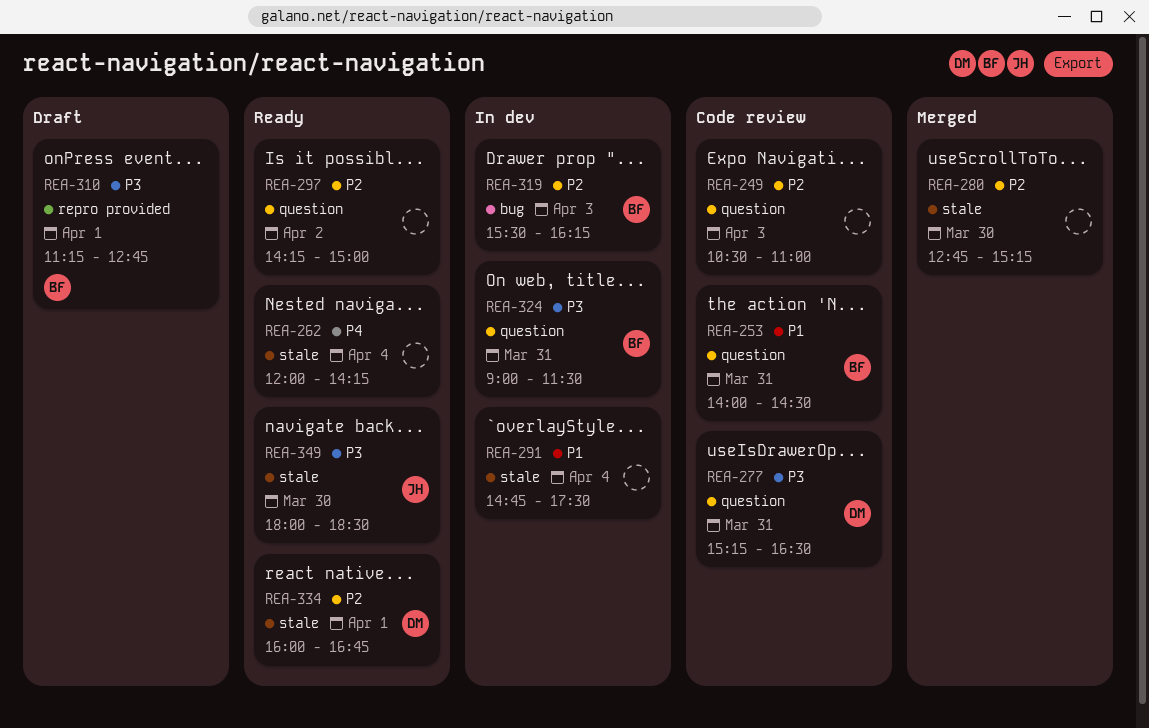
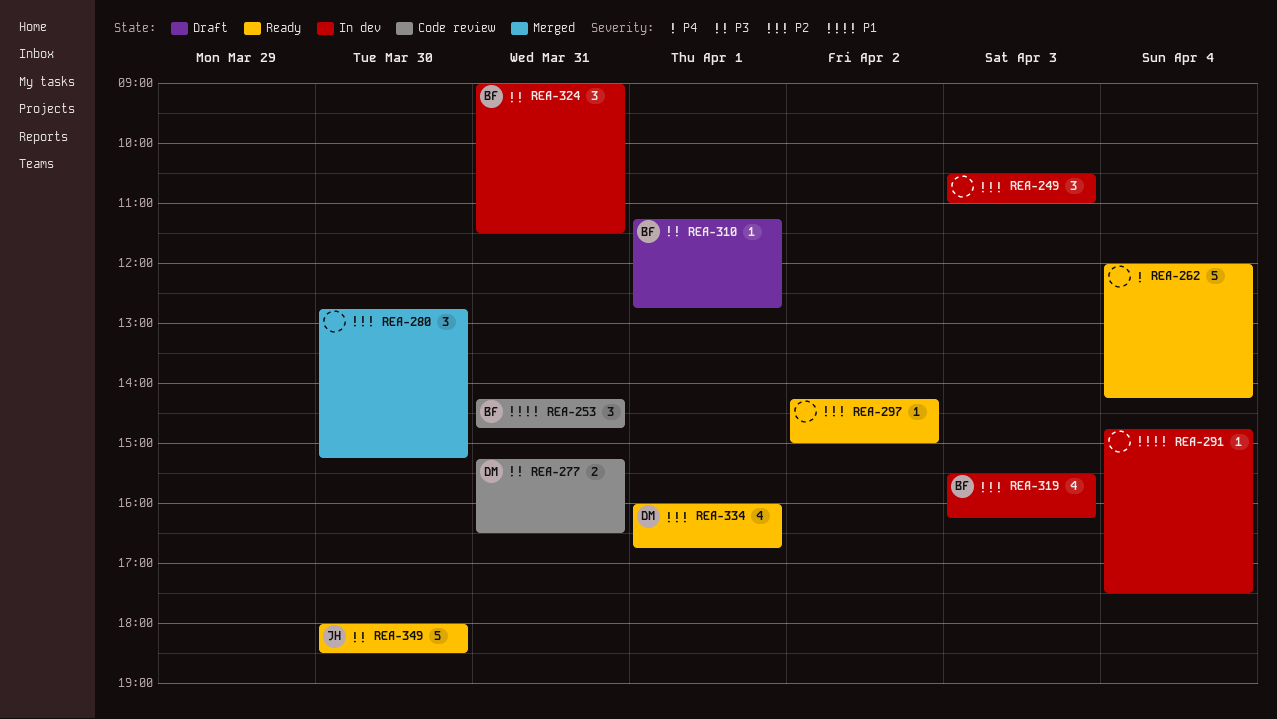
REA-249, status: Code review -> In dev
REA-253, begins: 14:00 -> 14:15
REA-253, ends: 14:30 -> 14:45

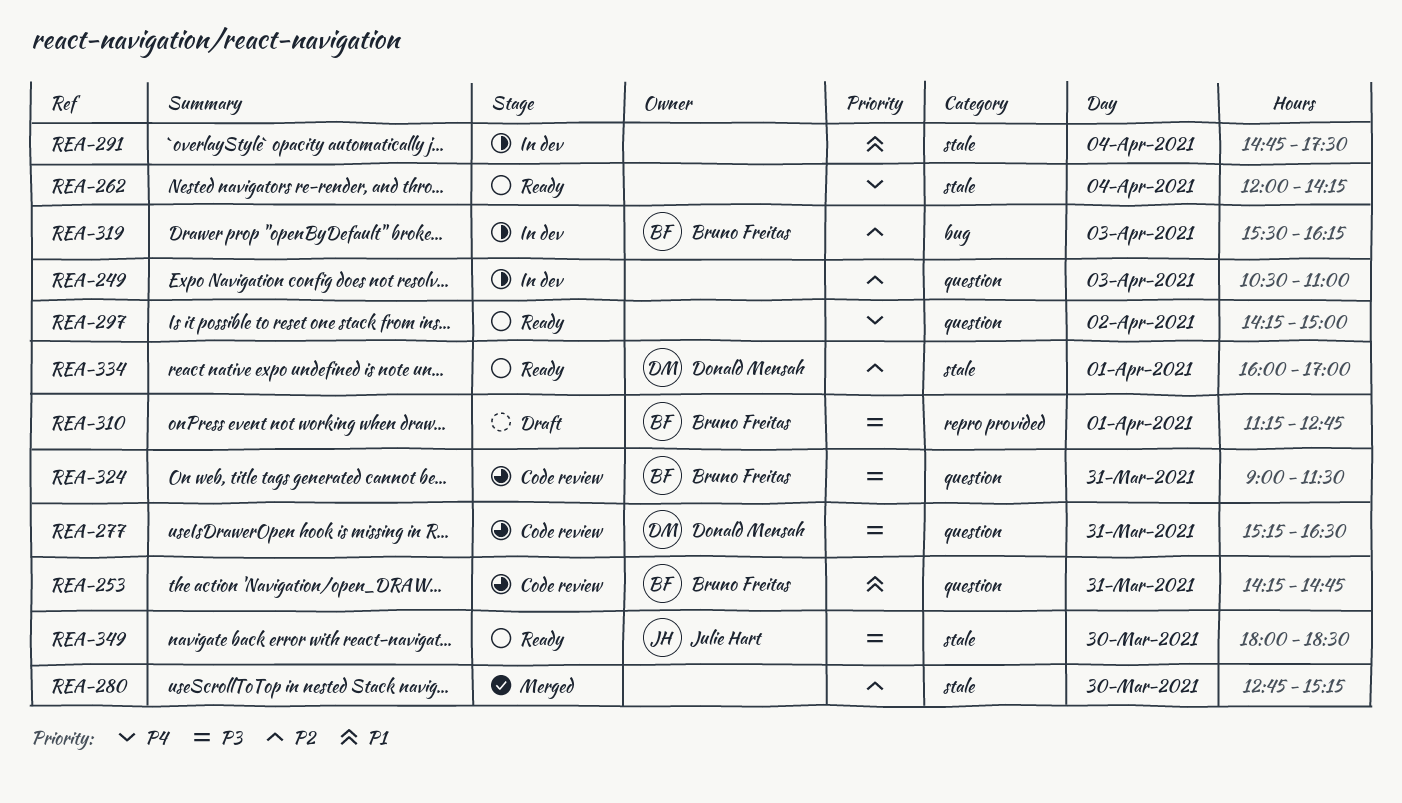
REA-297, priority: P2 -> P4
REA-324, status: In dev -> Code review
REA-334, ends: 16:45 -> 17:00

